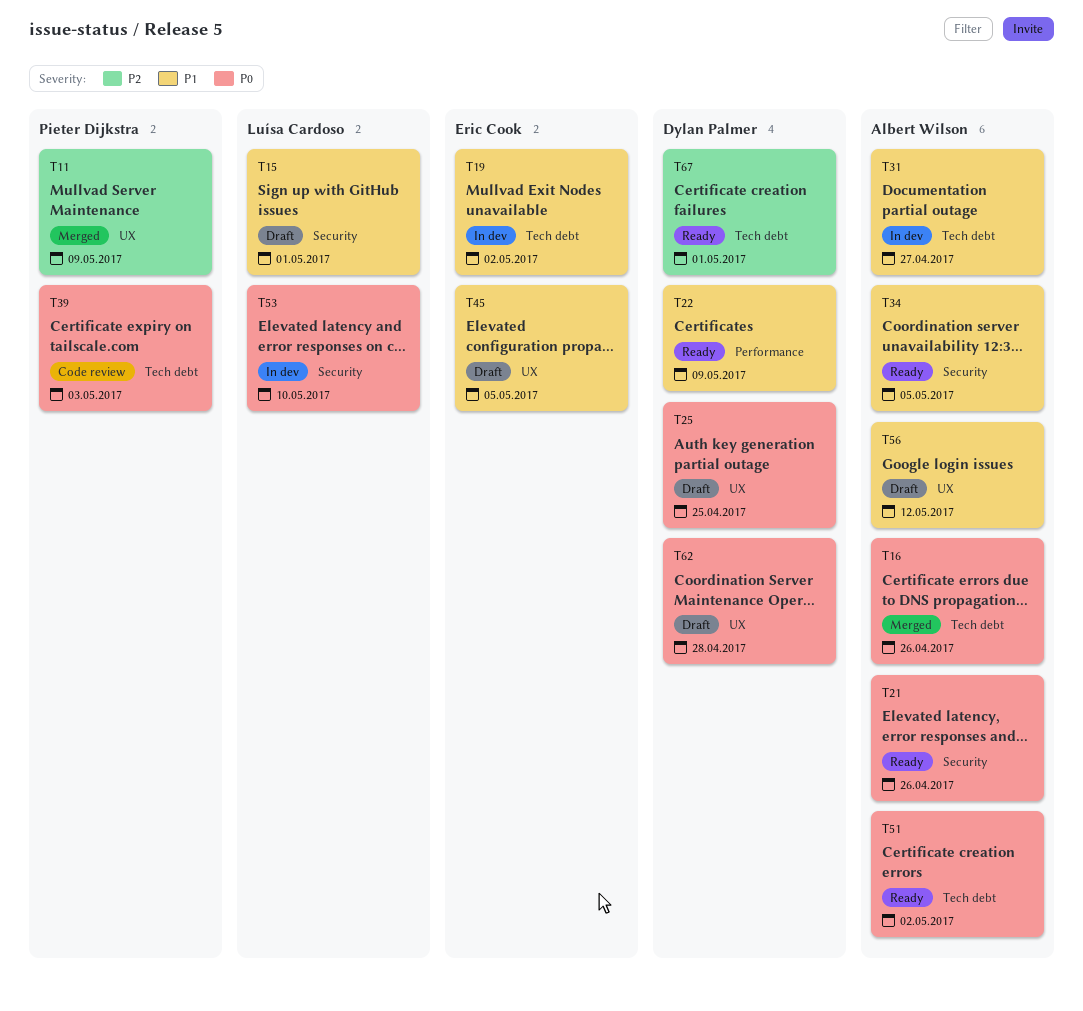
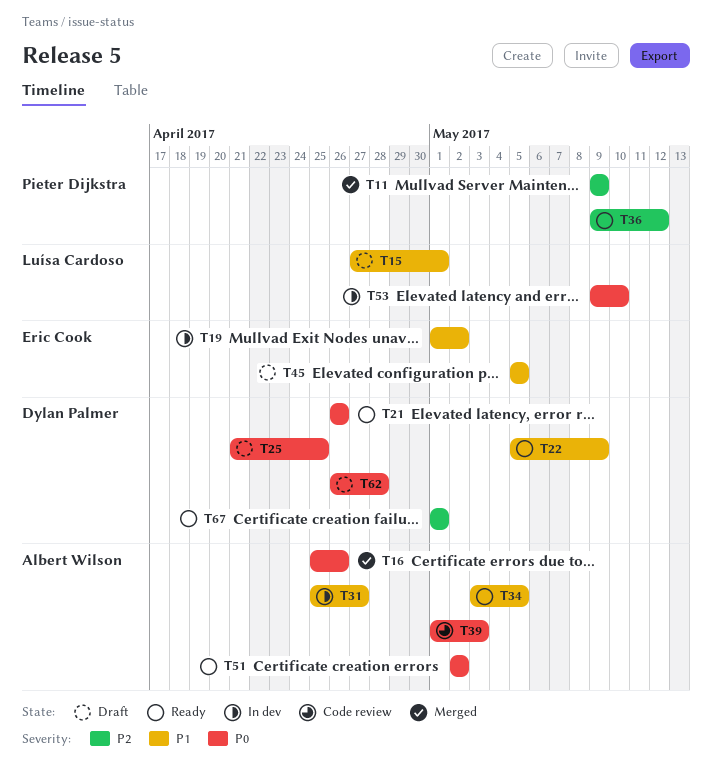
T21, owner: Albert Wilson -> Dylan Palmer
T36: none -> present
T39, owner: Pieter Dijkstra -> Albert Wilson
T56: present -> none

